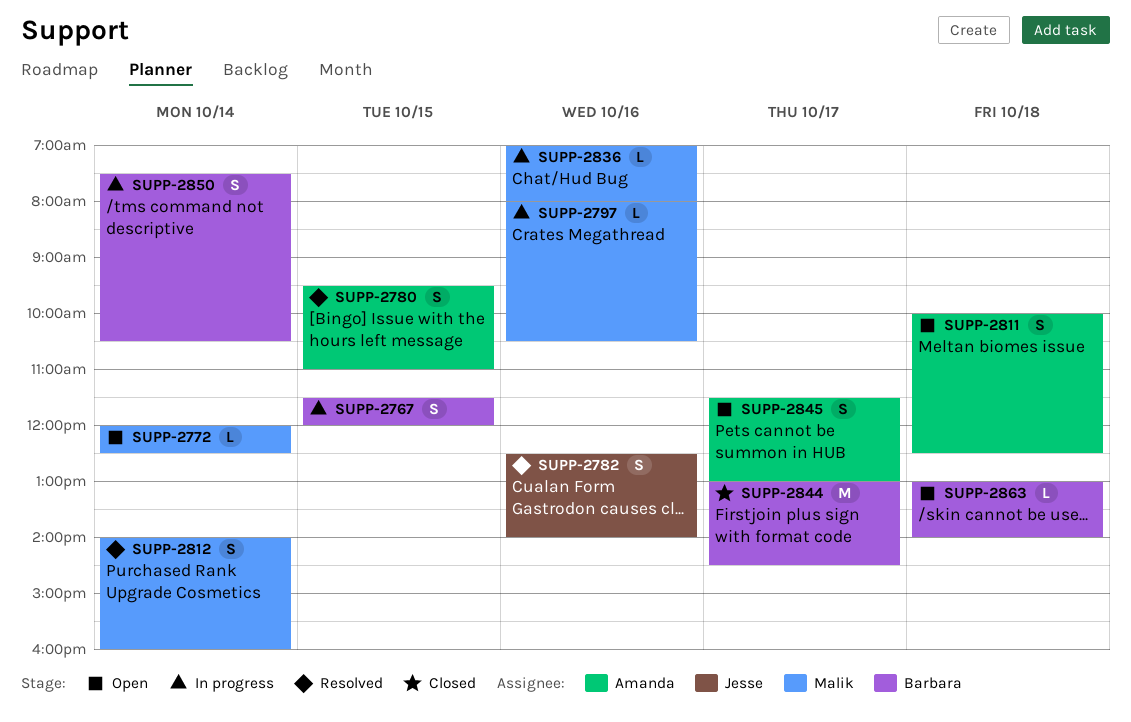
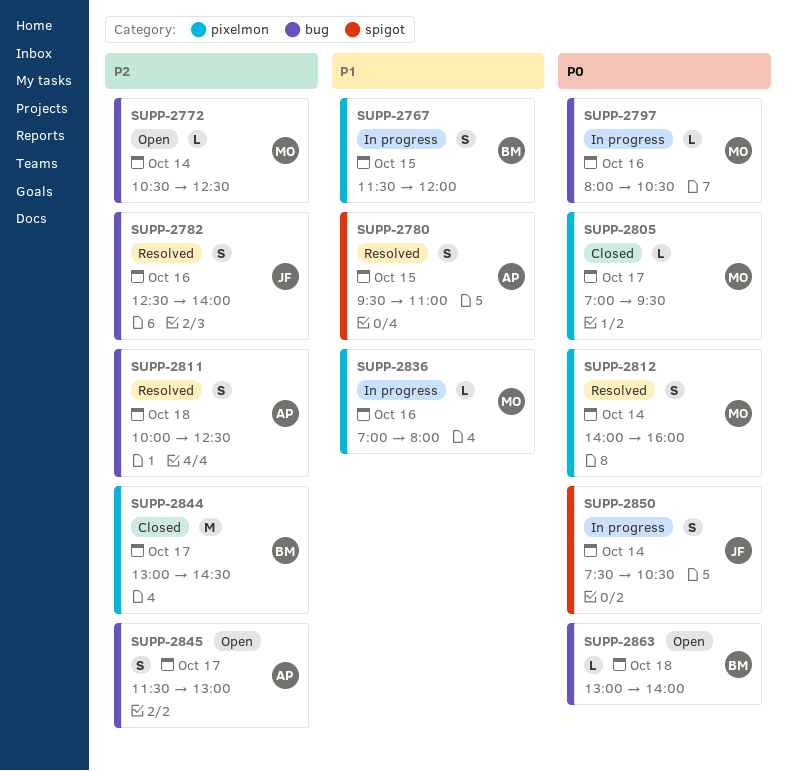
SUPP-2772, begins: 12:00 -> 10:30
SUPP-2805: none -> present
SUPP-2811, status: Open -> Resolved
SUPP-2850, owner: Barbara -> Jesse

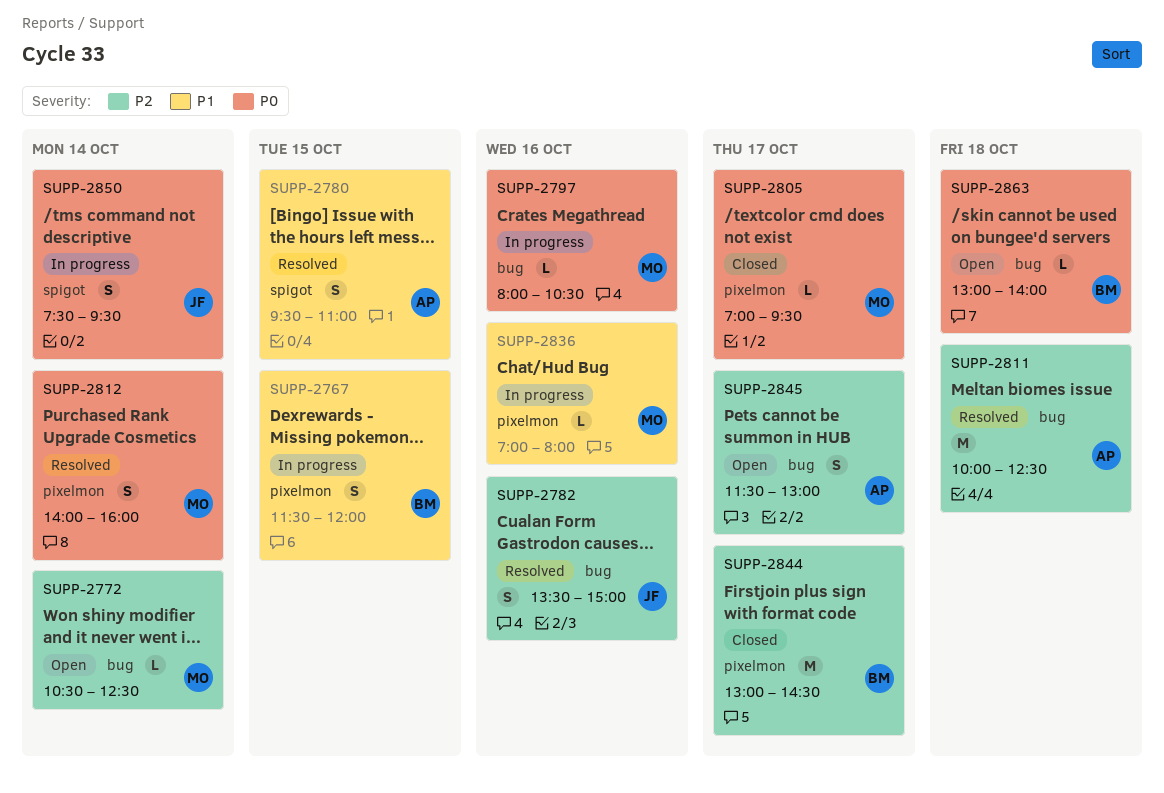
SUPP-2782, begins: 12:30 -> 13:30
SUPP-2782, ends: 14:00 -> 15:00
SUPP-2811, estimate: S -> M
SUPP-2850, ends: 10:30 -> 09:30

